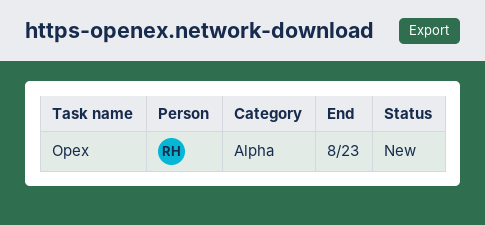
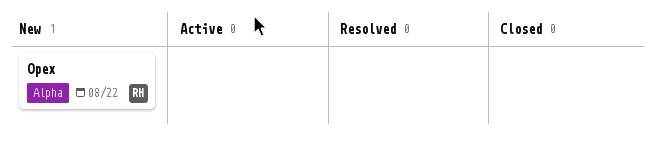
Opex, due: Aug 23 -> Aug 22

